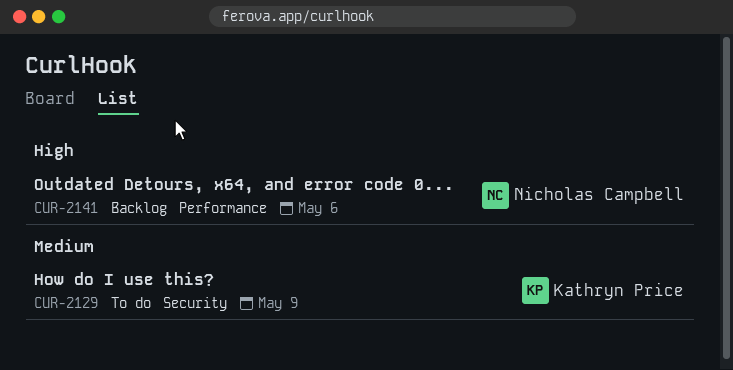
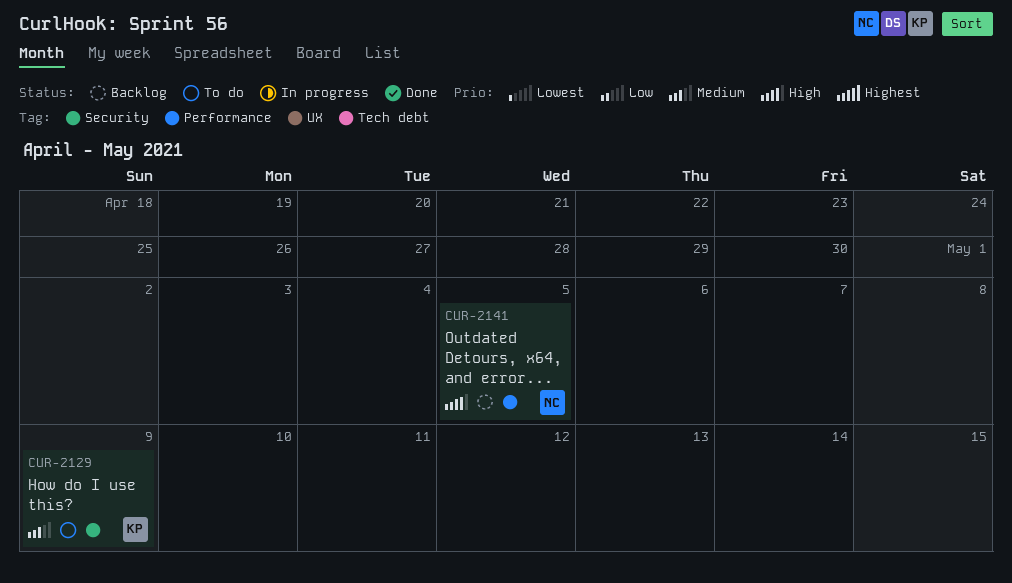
CUR-2141, due: May 6 -> May 5

